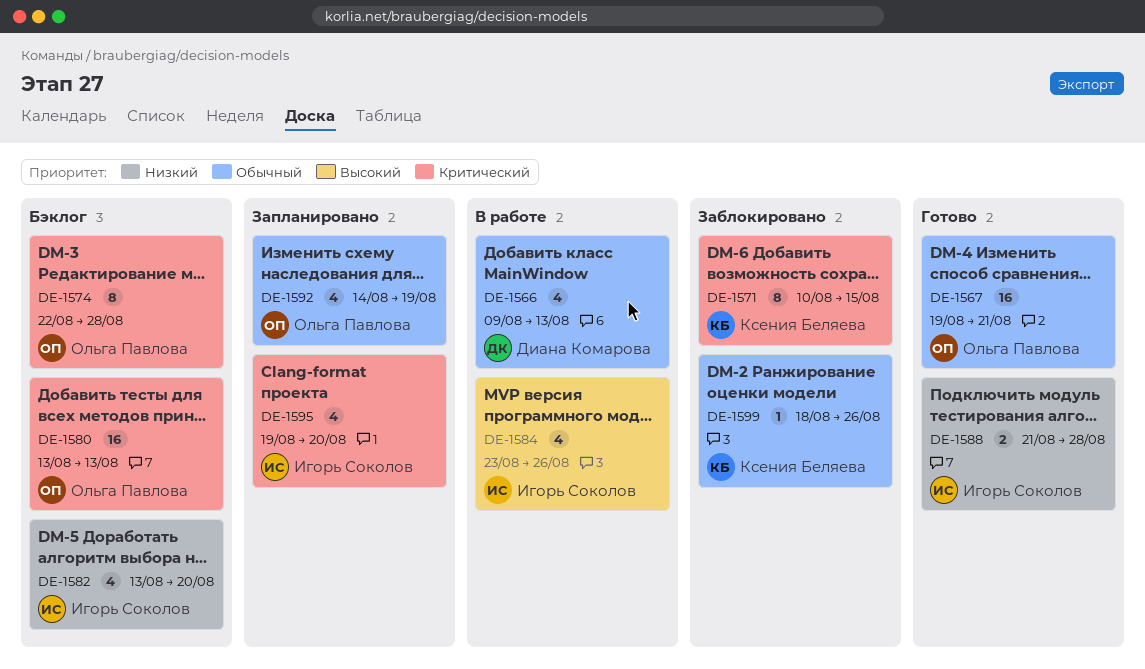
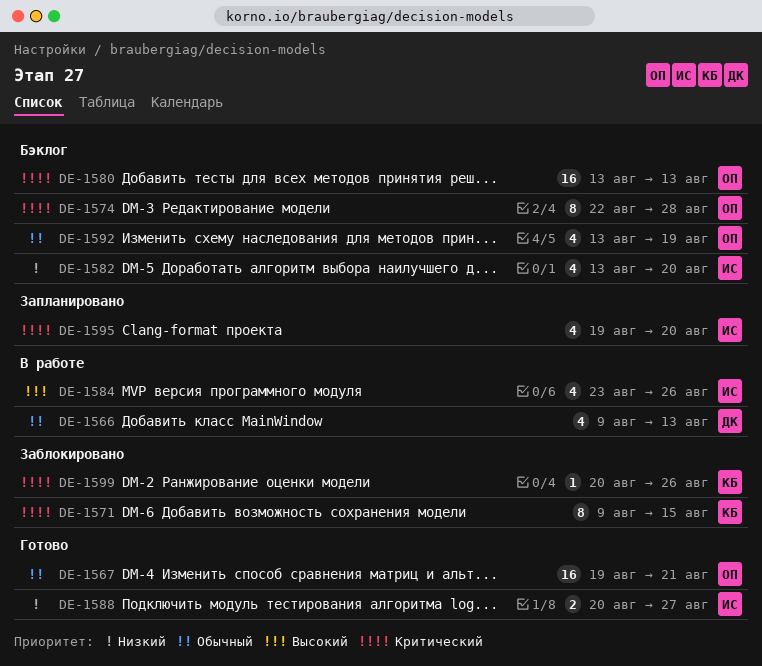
DE-1571, start: Aug 10 -> Aug 9
DE-1588, start: Aug 21 -> Aug 20
DE-1588, due: Aug 28 -> Aug 27
DE-1592, status: Запланировано -> Бэклог
DE-1592, start: Aug 14 -> Aug 13
DE-1599, priority: Обычный -> Критический
DE-1599, start: Aug 18 -> Aug 20

